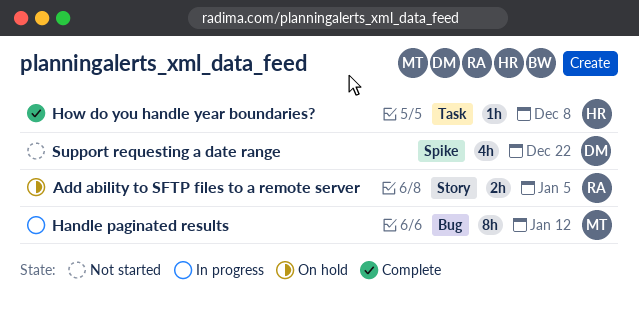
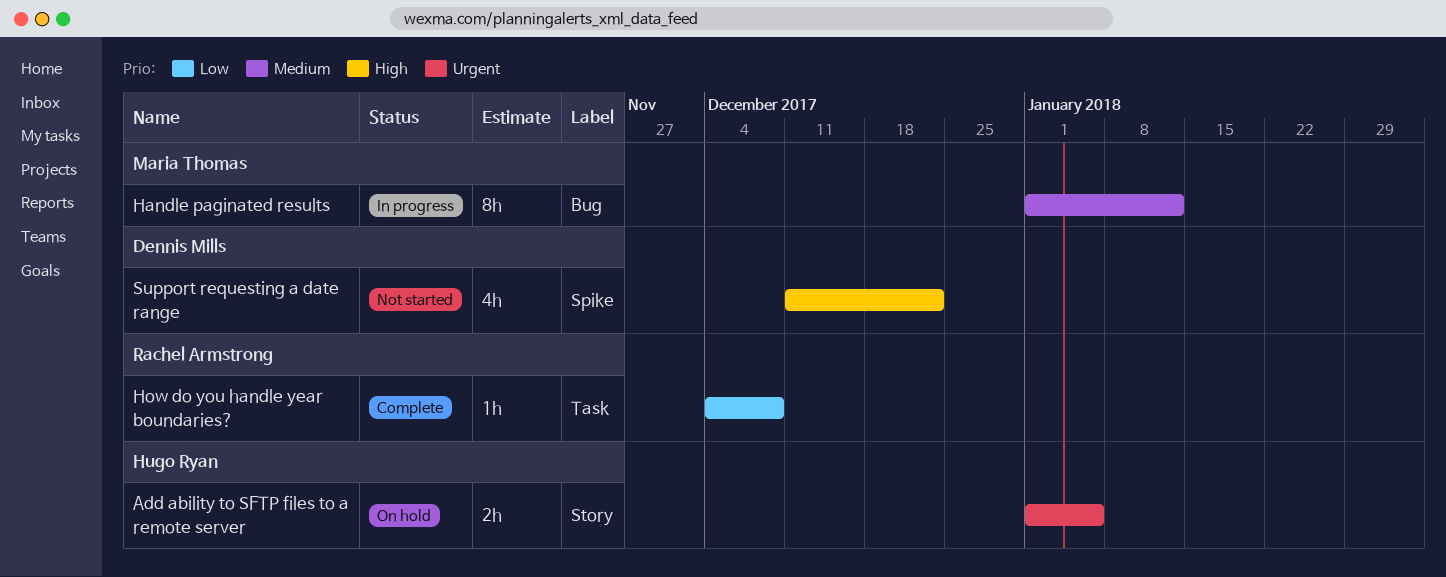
Add ability to SFTP files to a remote server, owner: Rachel Armstrong -> Hugo Ryan
How do you handle year boundaries?, owner: Hugo Ryan -> Rachel Armstrong

